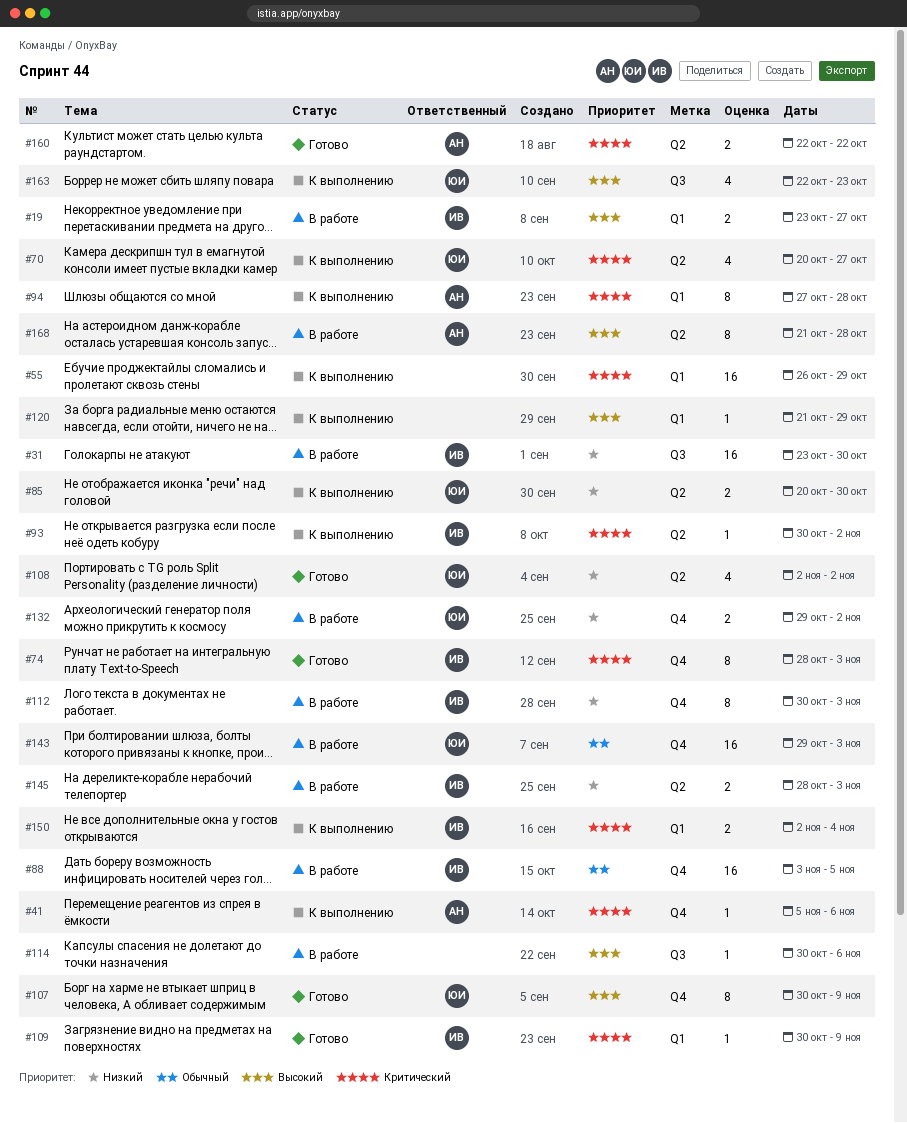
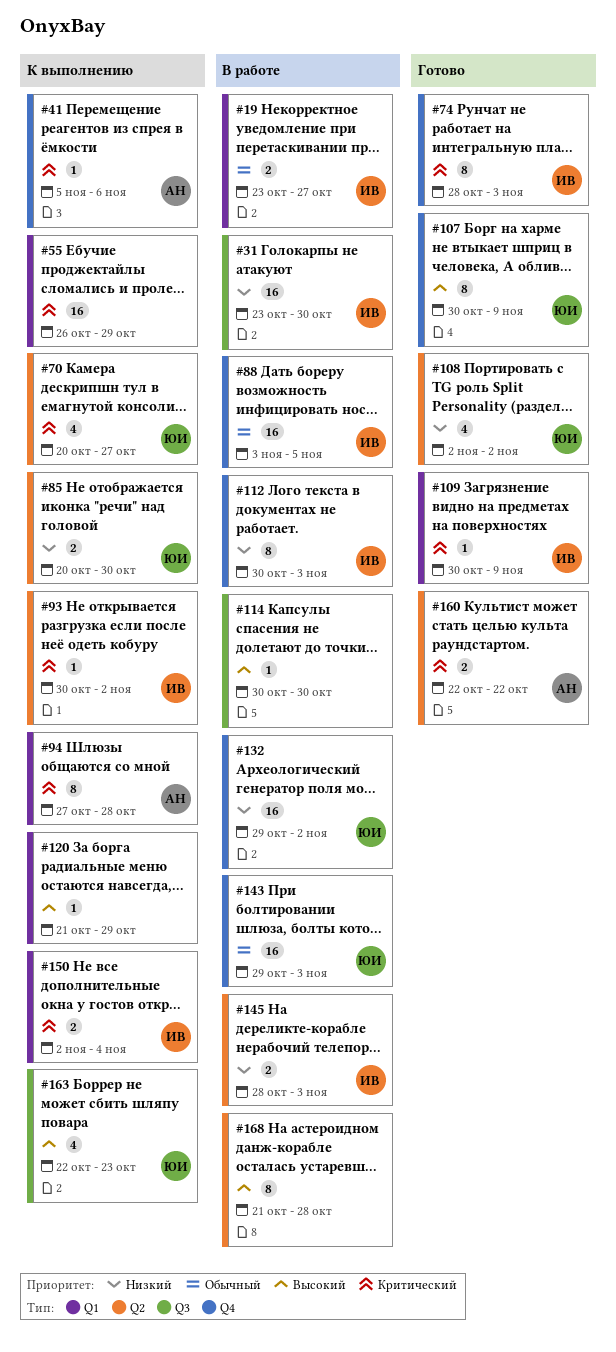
#19, priority: Высокий -> Обычный
#114, due: Nov 6 -> Oct 30
#132, estimate: 2 -> 16
#168, owner: АН -> none

